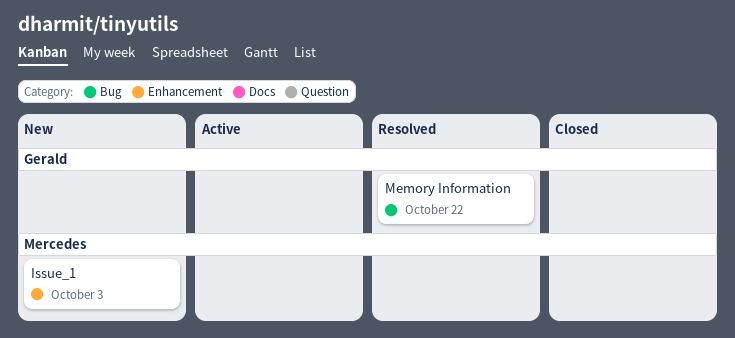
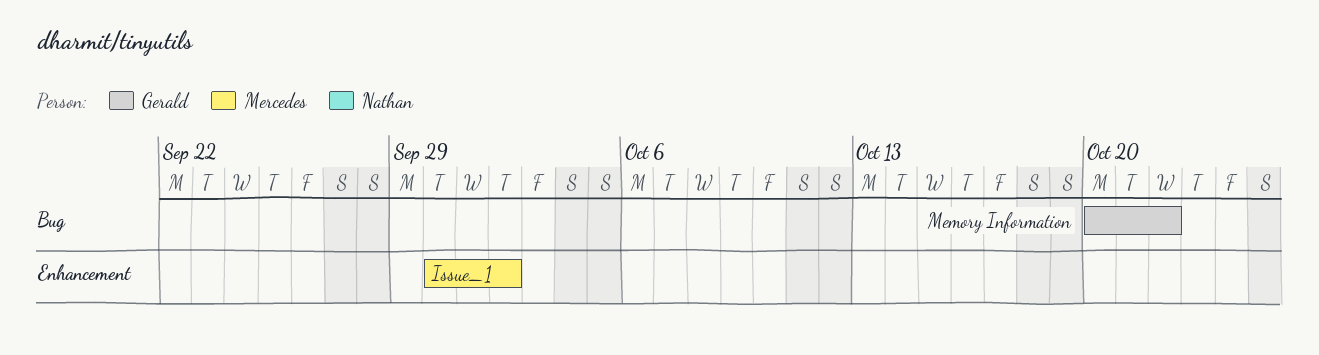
Issue_1, due: Oct 3 -> Oct 2

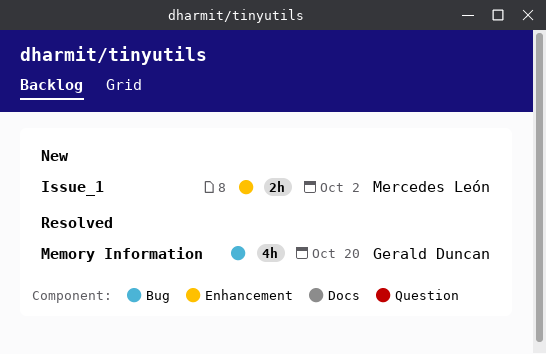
Memory Information, due: Oct 22 -> Oct 20

